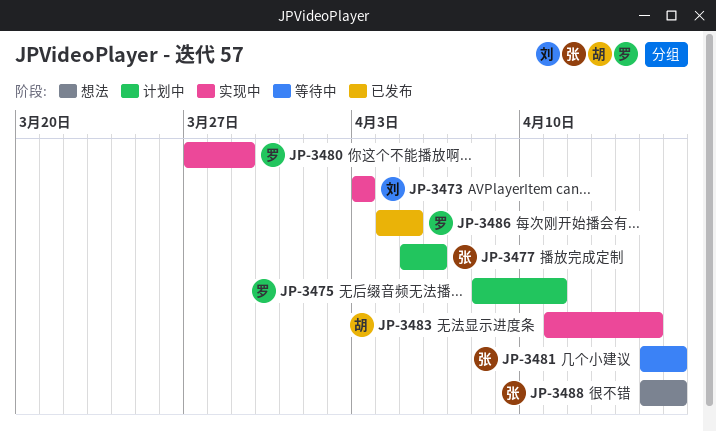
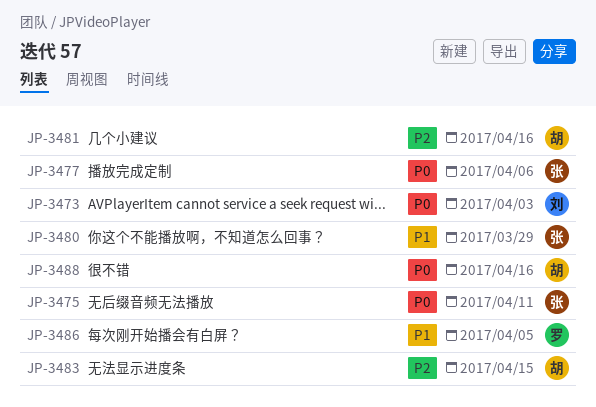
JP-3475, owner: 罗 -> 张
JP-3480, owner: 罗 -> 张
JP-3481, owner: 张 -> 胡
JP-3488, owner: 张 -> 胡

